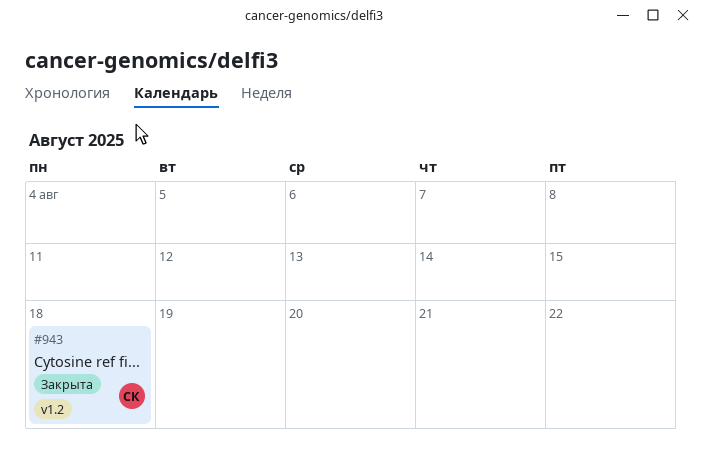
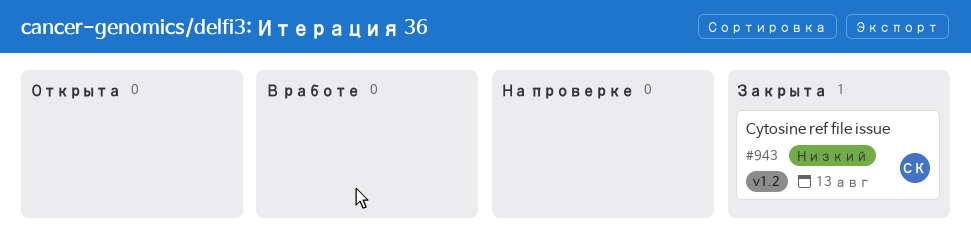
#943, due: Aug 18 -> Aug 13

